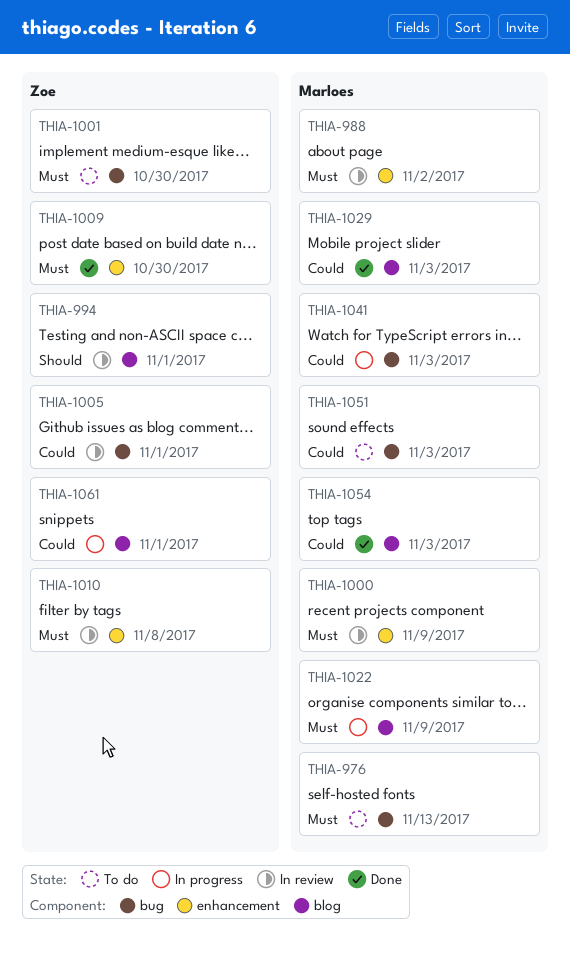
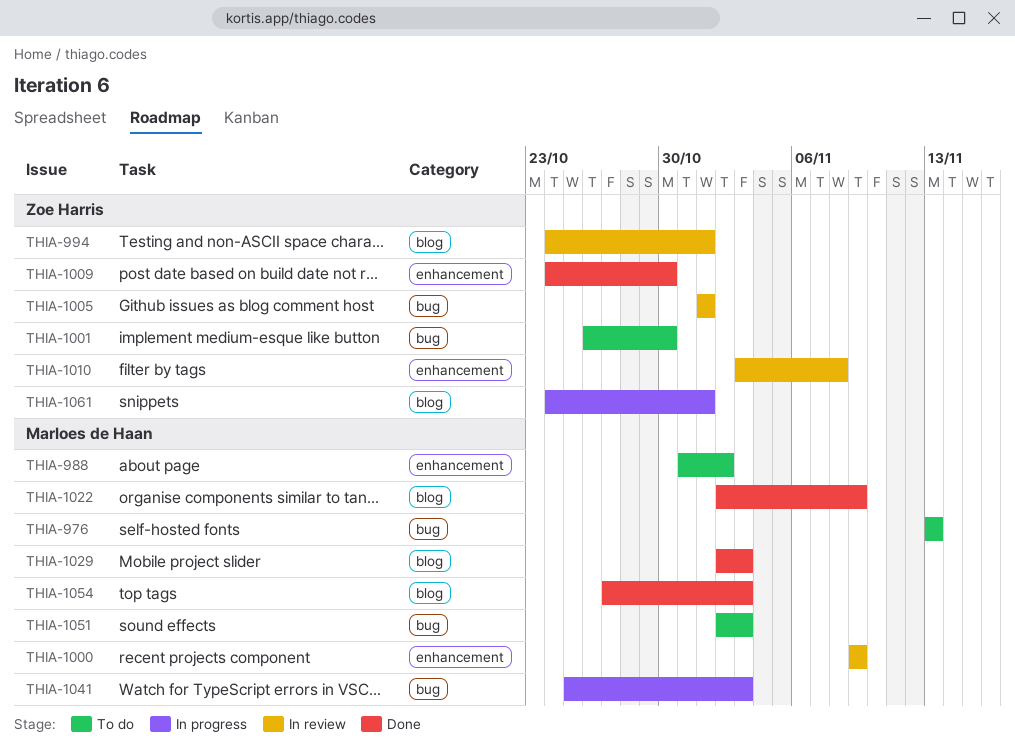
THIA-988, status: In review -> To do
THIA-1022, status: In progress -> Done

